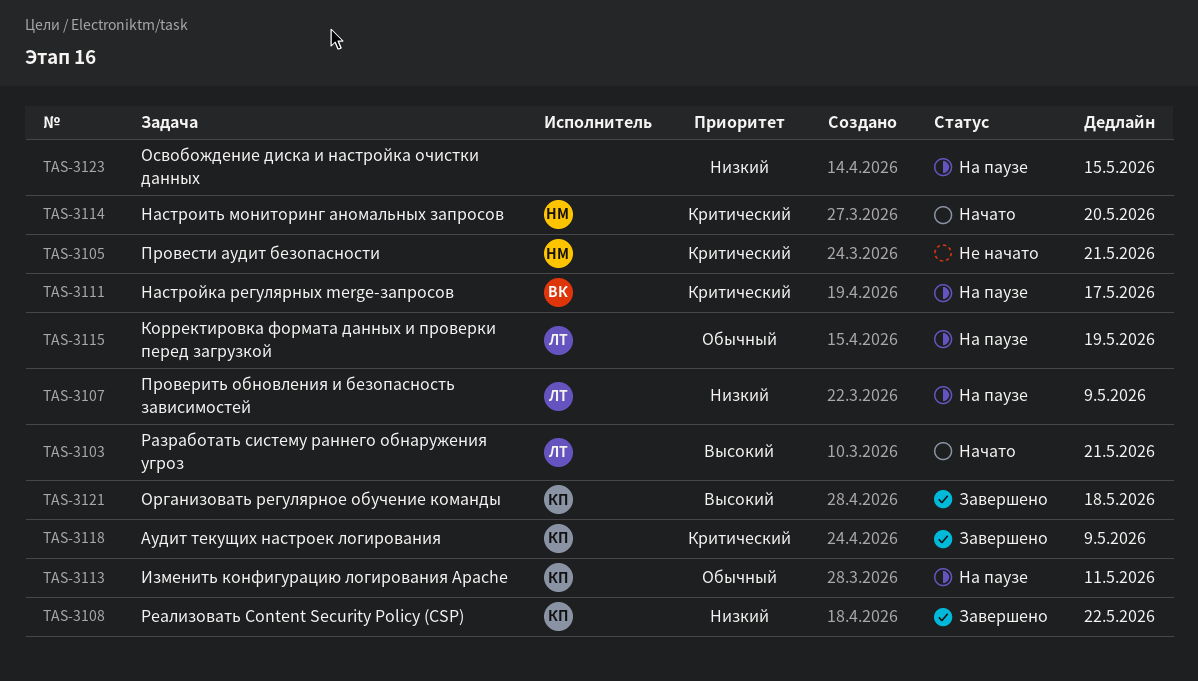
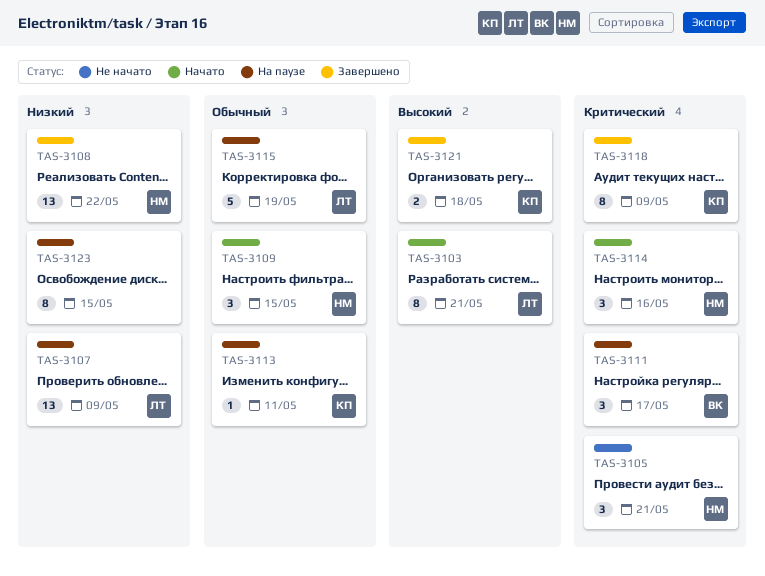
TAS-3108, owner: КП -> НМ
TAS-3109: none -> present
TAS-3114, due: May 20 -> May 16

